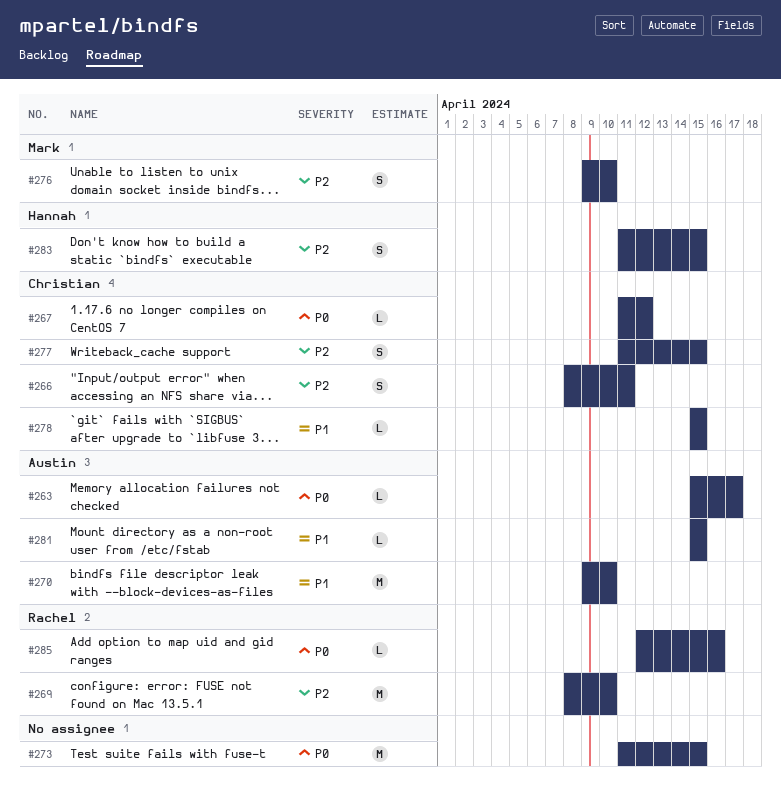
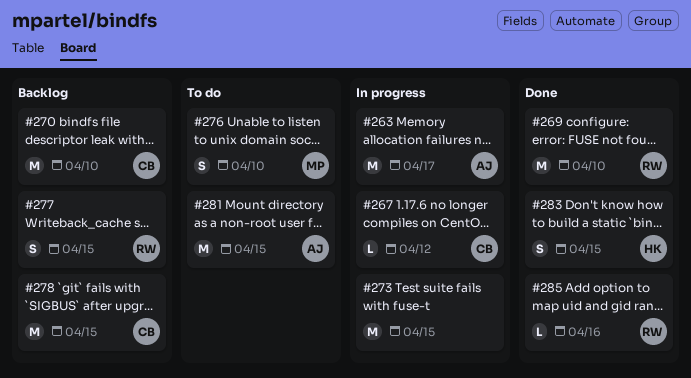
#263, estimate: L -> M
#266: present -> none
#270, owner: Austin -> Christian
#277, owner: Christian -> Rachel
#278, estimate: L -> M
#281, estimate: L -> M

